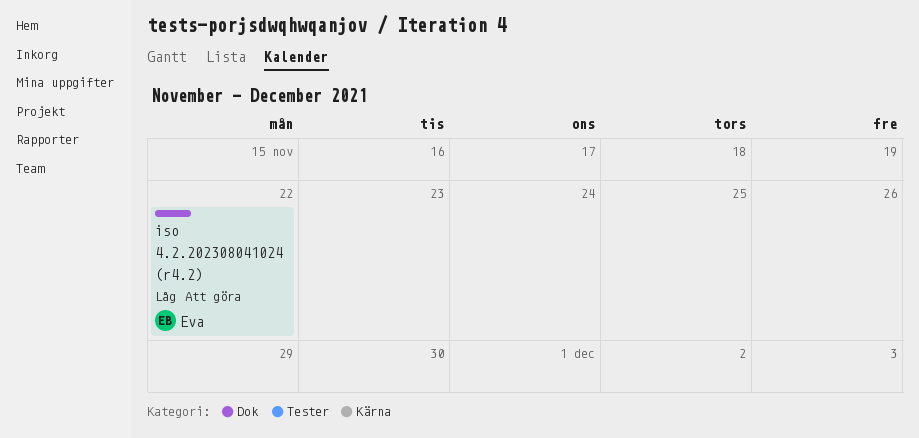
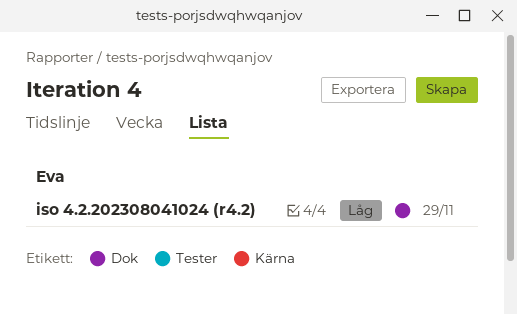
iso 4.2.202308041024 (r4.2), due: Nov 22 -> Nov 29

